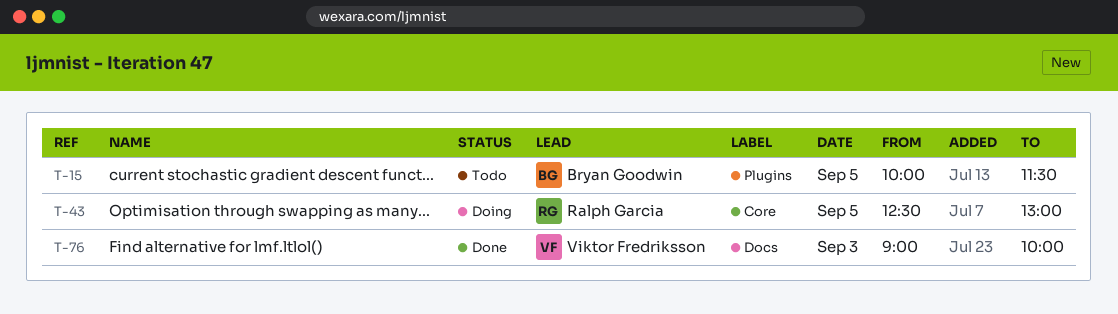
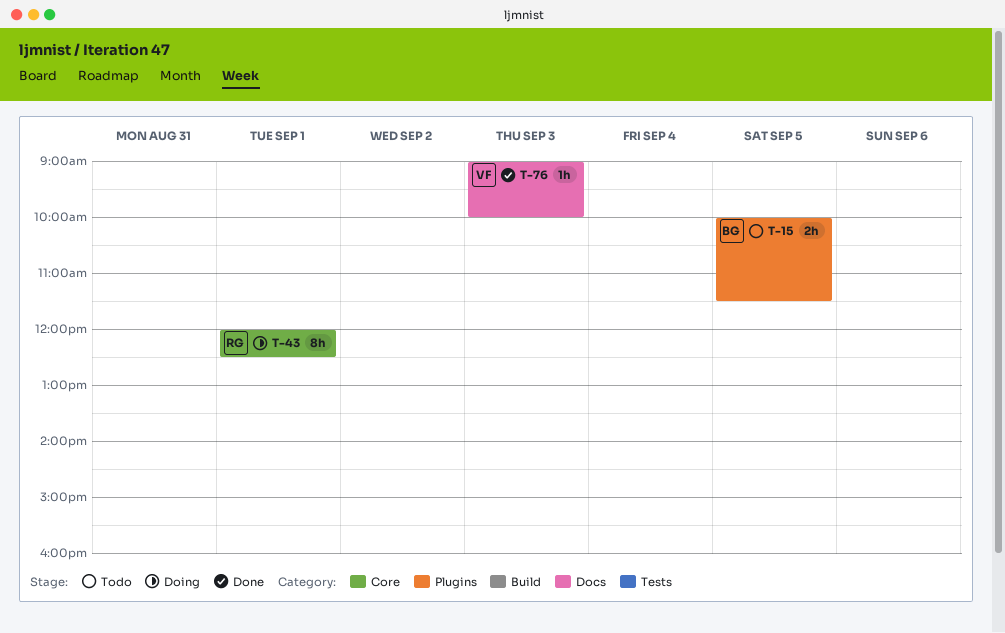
T-43, day: Sep 5 -> Sep 1
T-43, begins: 12:30 -> 12:00
T-43, ends: 13:00 -> 12:30

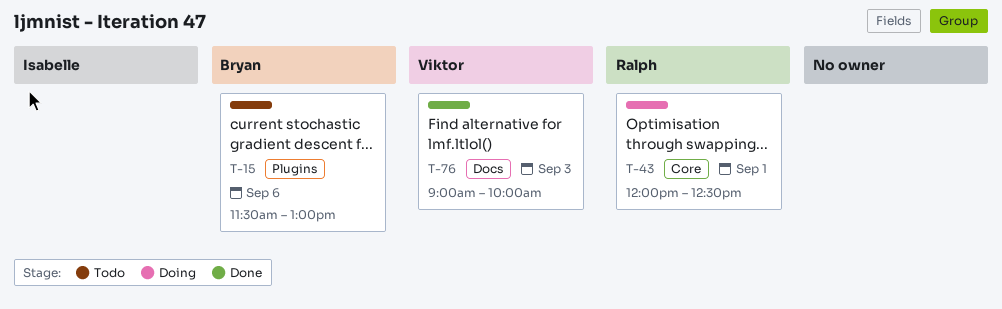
T-15, day: Sep 5 -> Sep 6
T-15, begins: 10:00 -> 11:30
T-15, ends: 11:30 -> 13:00

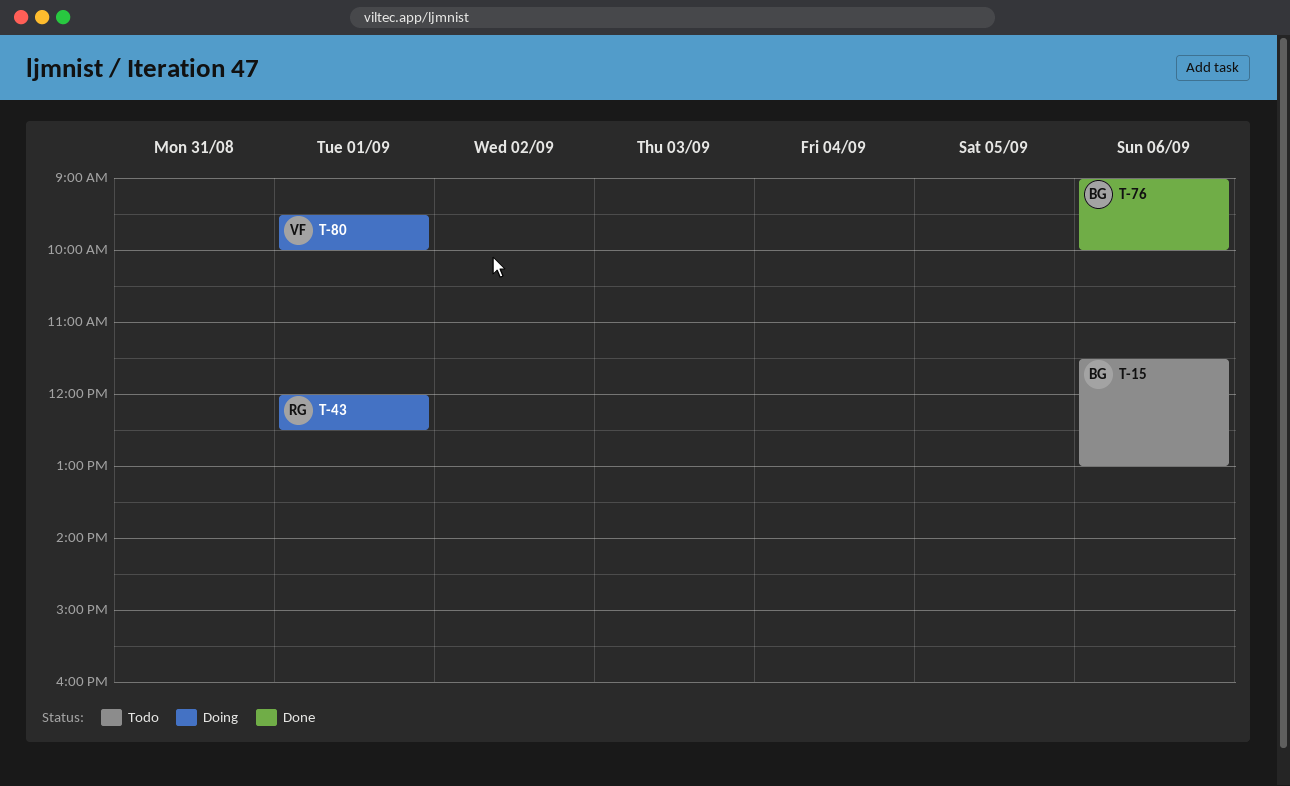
T-76, owner: Viktor -> Bryan
T-76, day: Sep 3 -> Sep 6
T-80: none -> present

